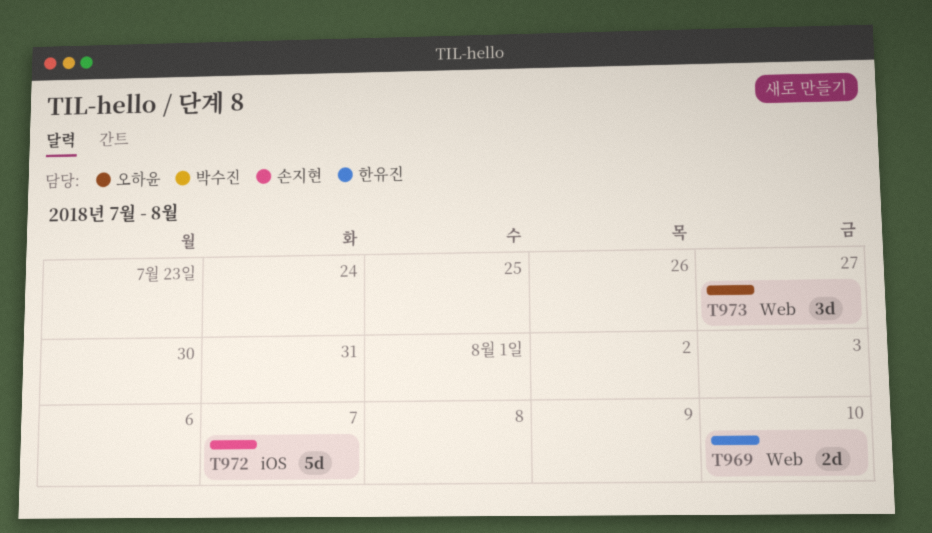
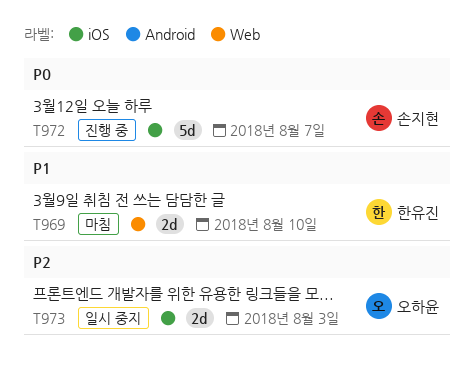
T973, label: Web -> iOS
T973, estimate: 3d -> 2d
T973, due: Jul 27 -> Aug 3

